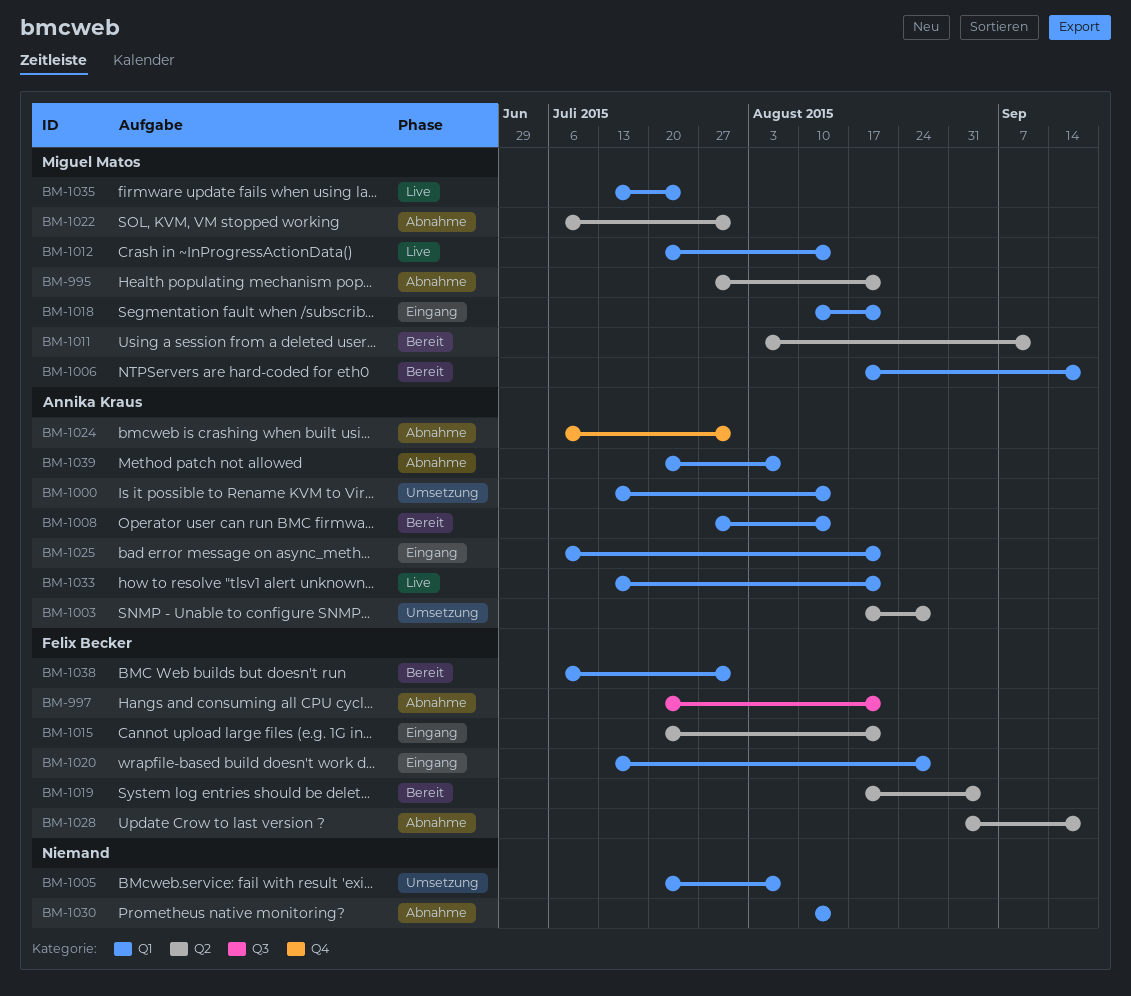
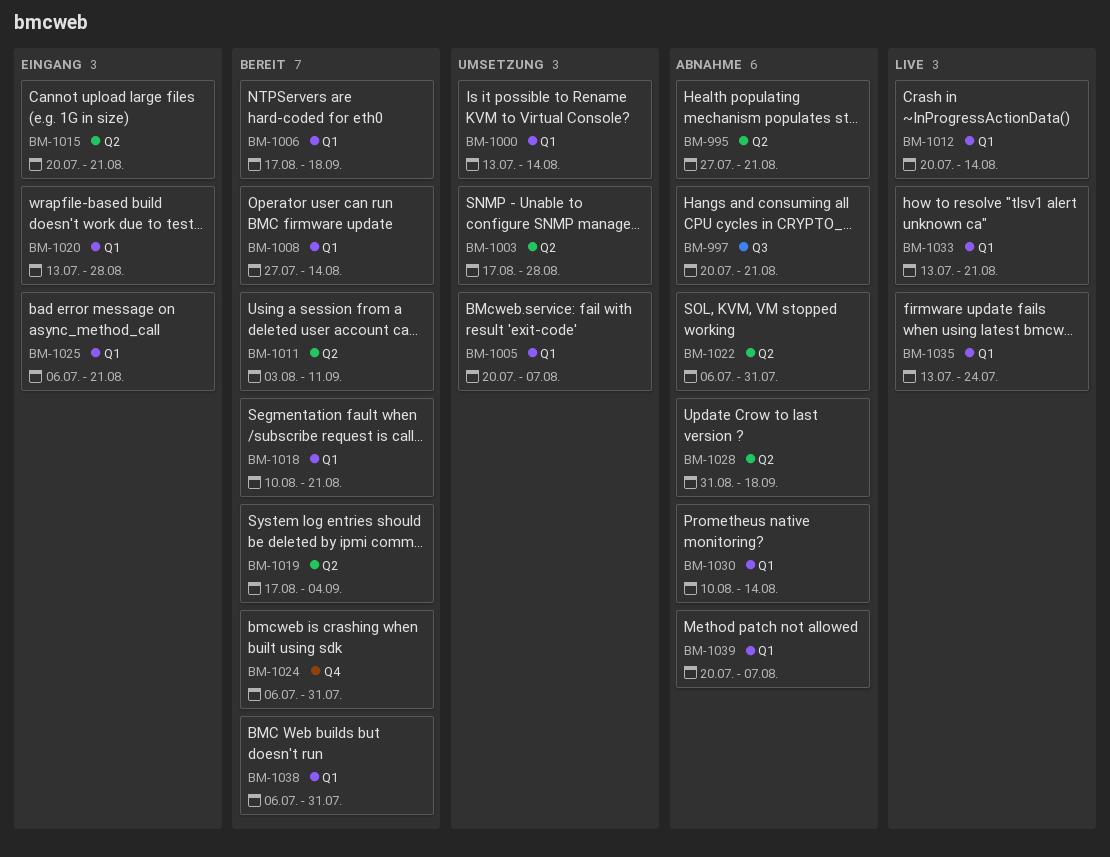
BM-1018, status: Eingang -> Bereit
BM-1024, status: Abnahme -> Bereit

